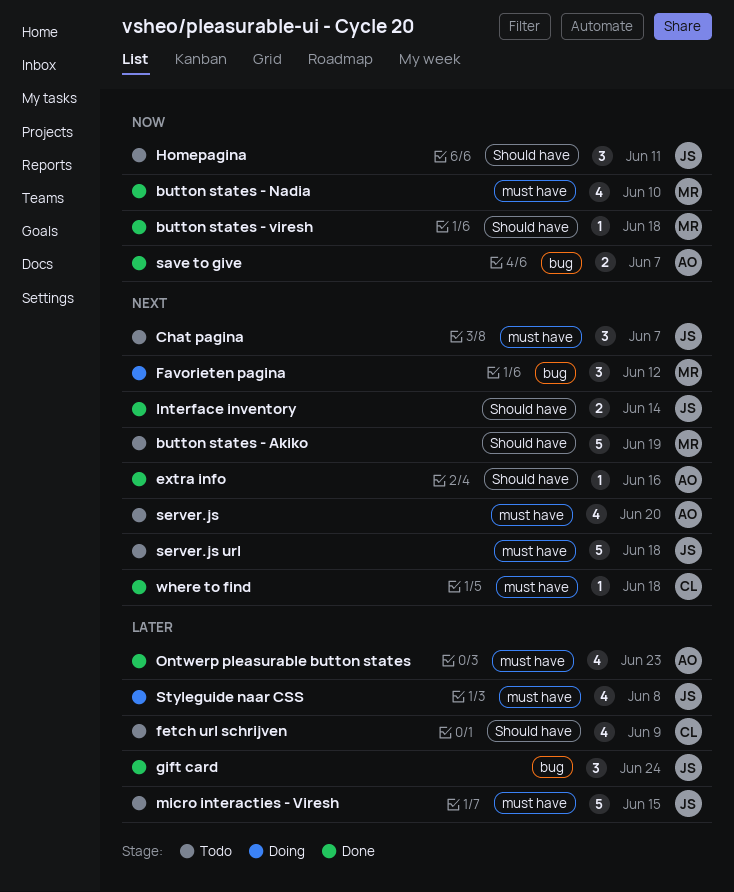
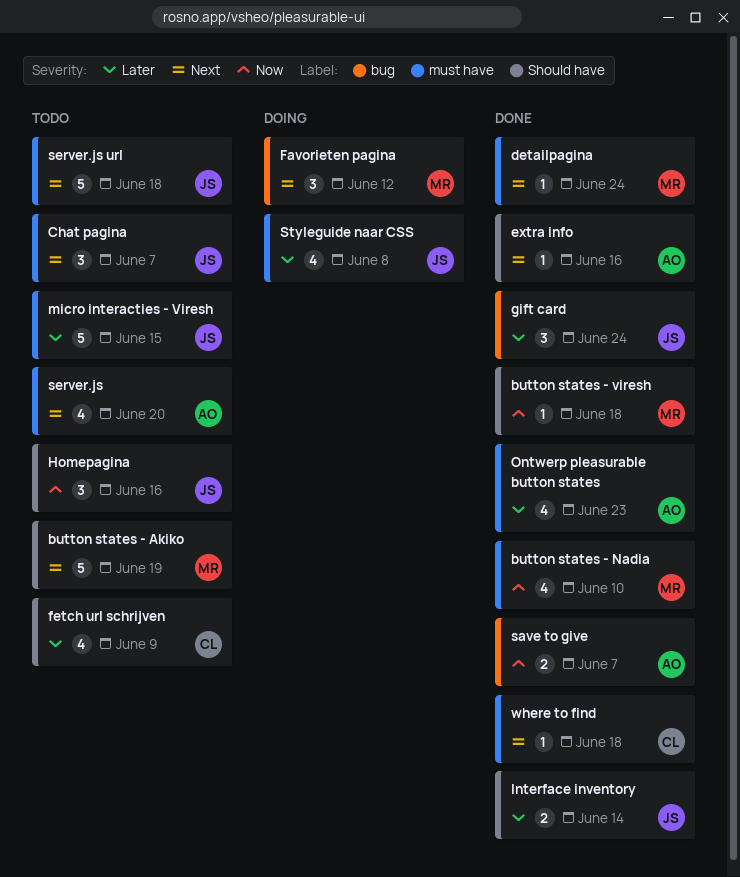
detailpagina: none -> present
Homepagina, due: Jun 11 -> Jun 16
Interface inventory, priority: Next -> Later

